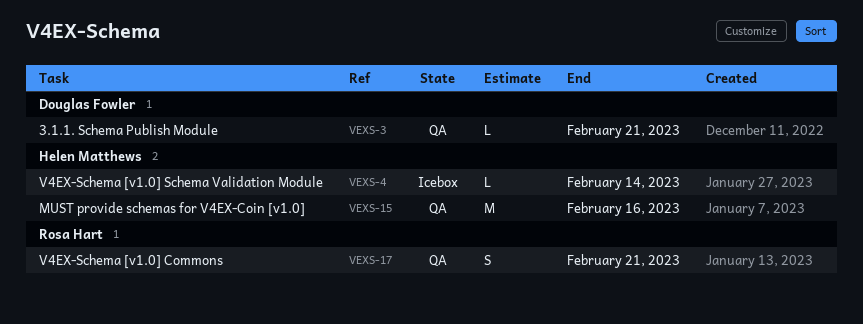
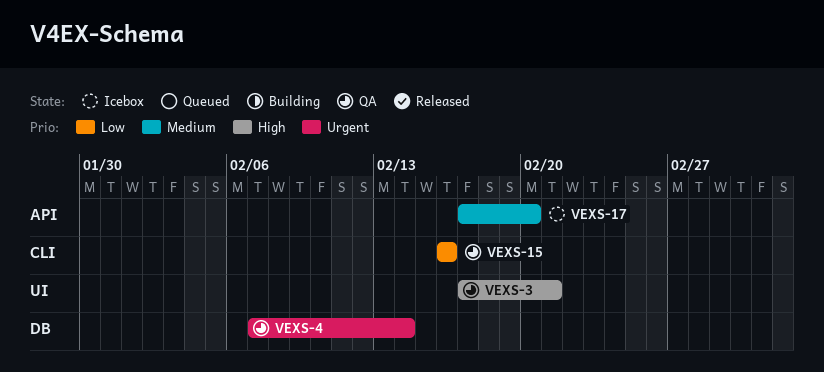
VEXS-4, status: Icebox -> QA
VEXS-17, status: QA -> Icebox
VEXS-17, due: Feb 21 -> Feb 20

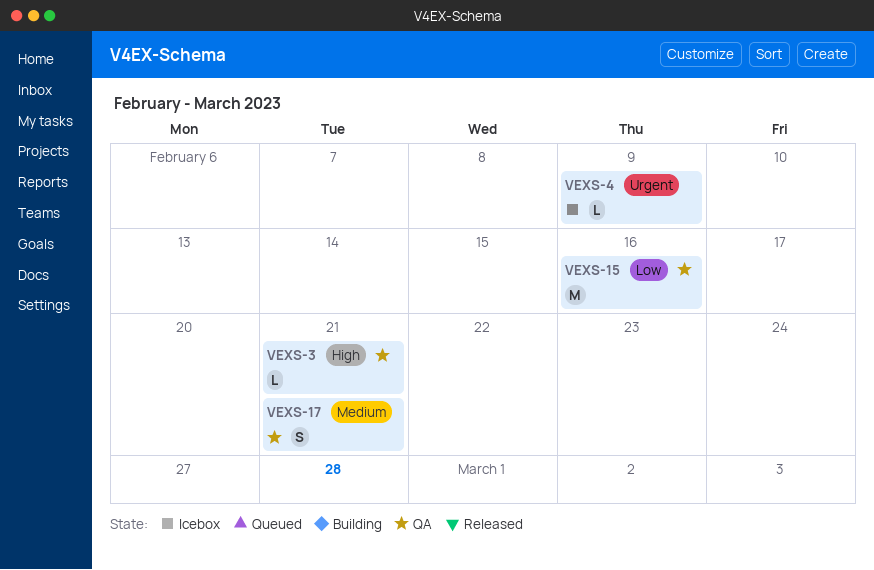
VEXS-4, status: QA -> Icebox
VEXS-4, due: Feb 14 -> Feb 9
VEXS-17, status: Icebox -> QA
VEXS-17, due: Feb 20 -> Feb 21

